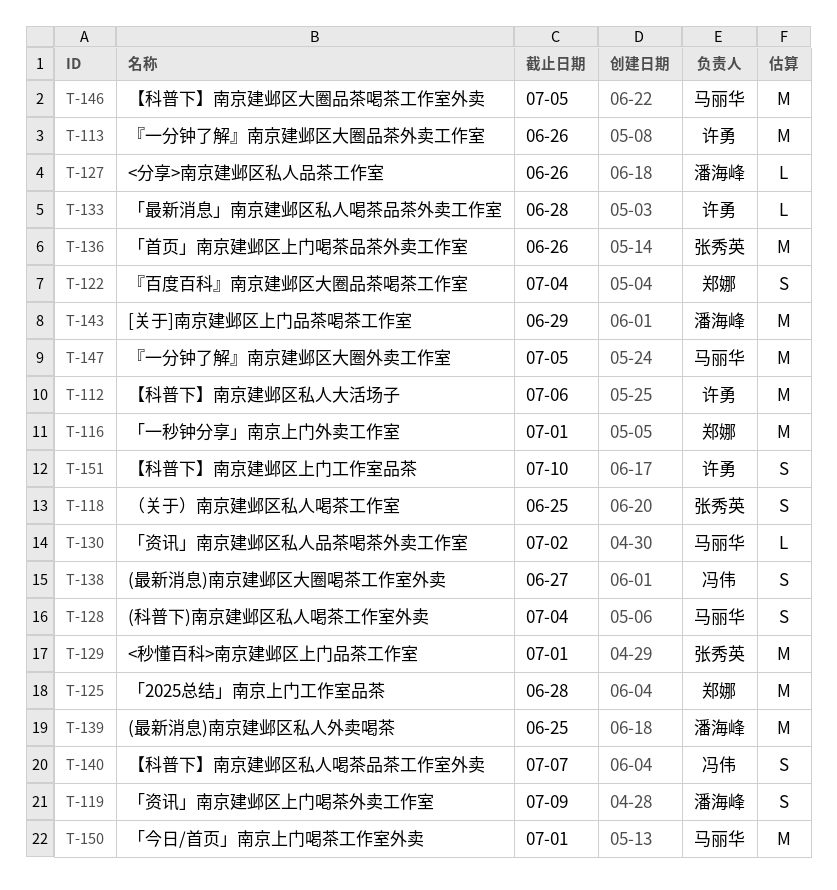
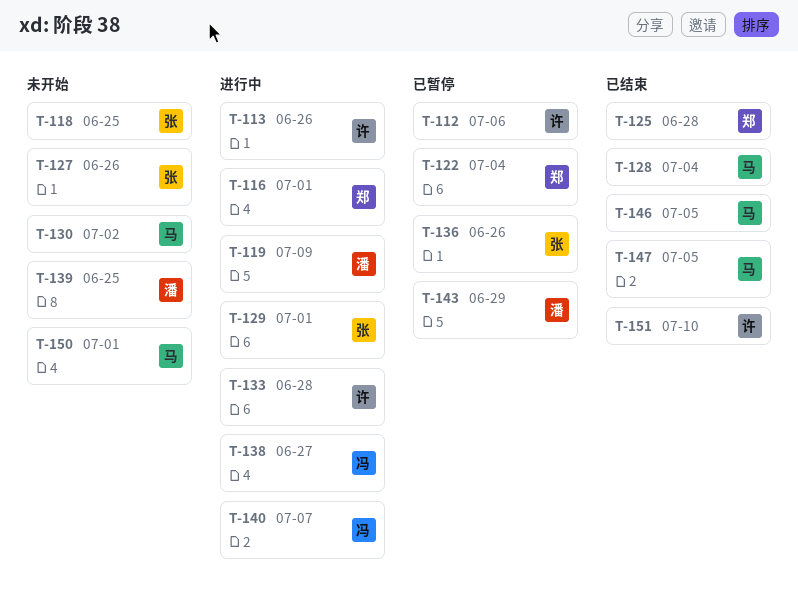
T-127, owner: 潘海峰 -> 张秀英

